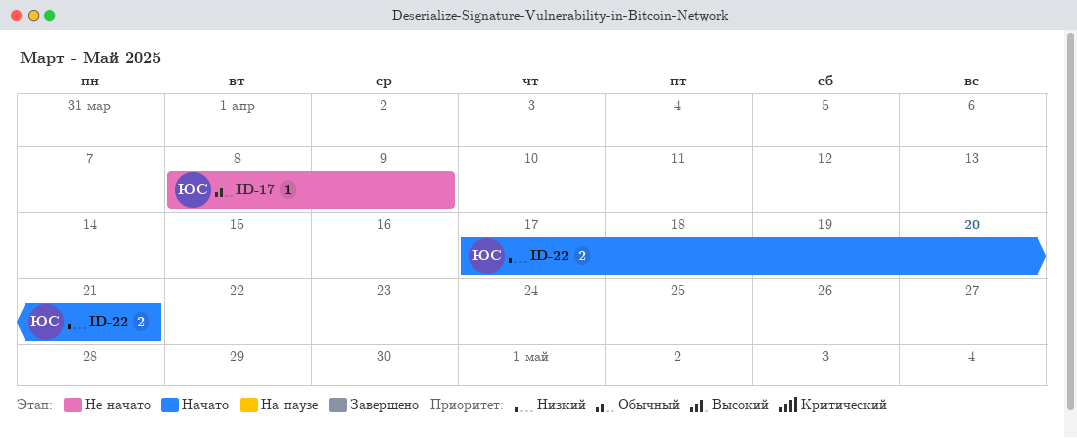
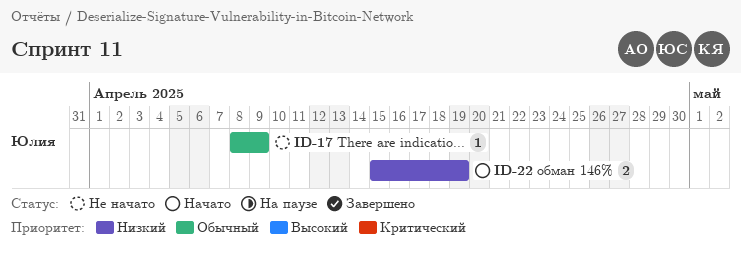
ID-22, start: Apr 17 -> Apr 15
ID-22, due: Apr 21 -> Apr 19

